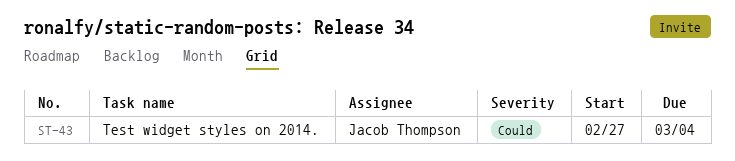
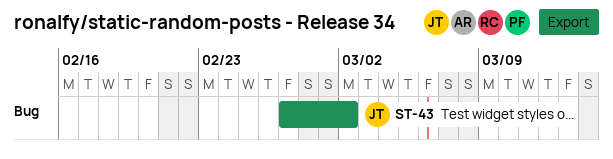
ST-43, due: Mar 4 -> Mar 2

